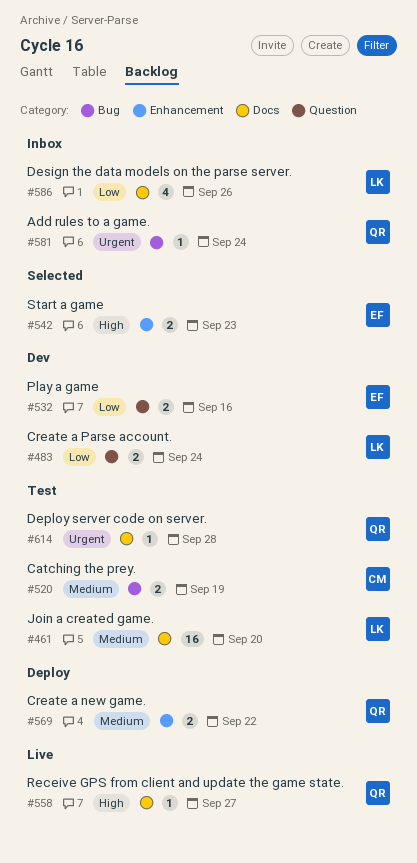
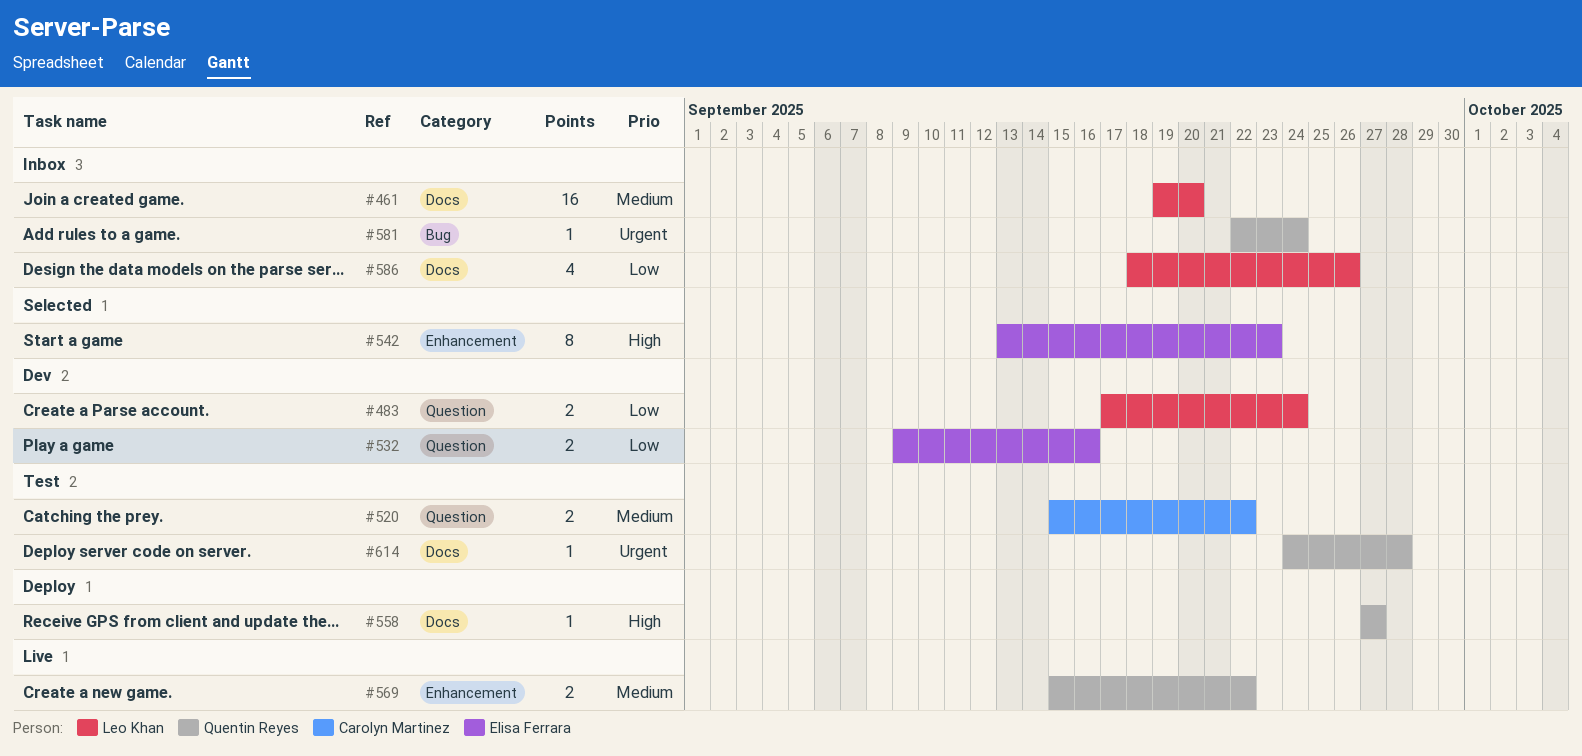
#461, status: Test -> Inbox
#520, label: Bug -> Question
#520, due: Sep 19 -> Sep 22
#542, estimate: 2 -> 8
#558, status: Live -> Deploy
#569, status: Deploy -> Live

